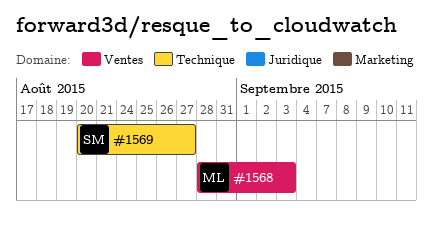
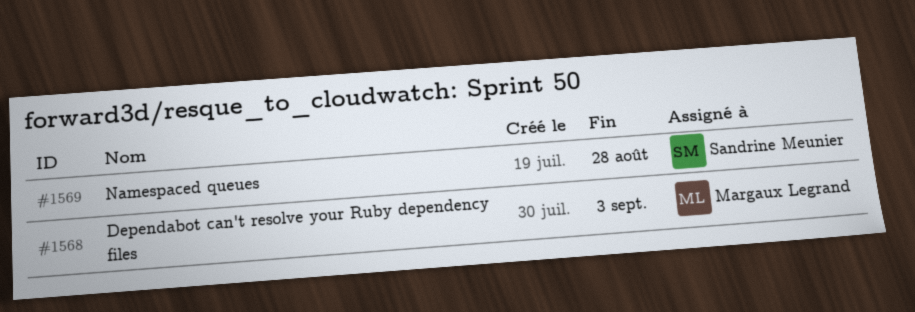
#1569, due: Aug 27 -> Aug 28

